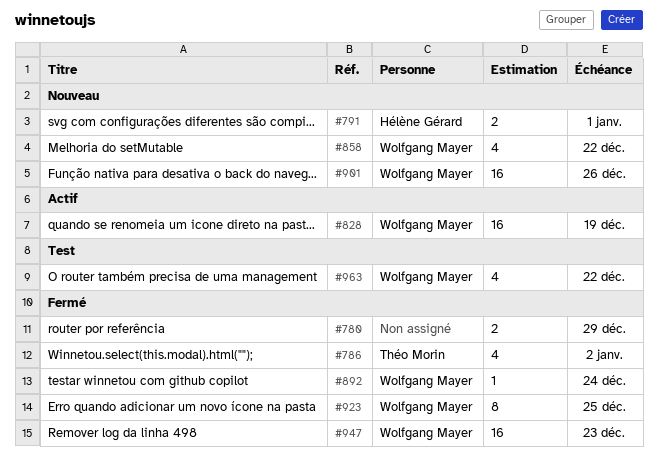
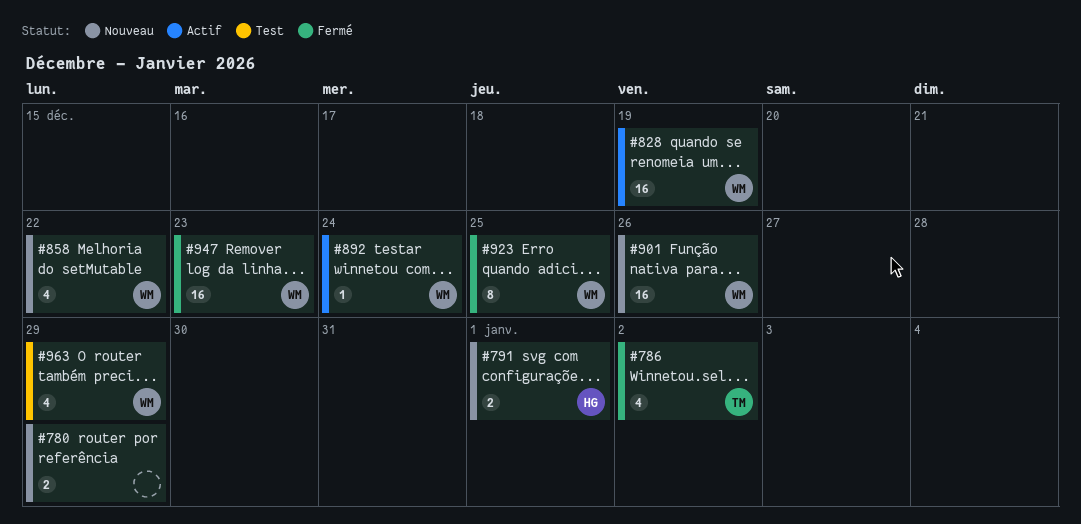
#780, status: Fermé -> Nouveau
#892, status: Fermé -> Actif
#963, due: Dec 22 -> Dec 29

